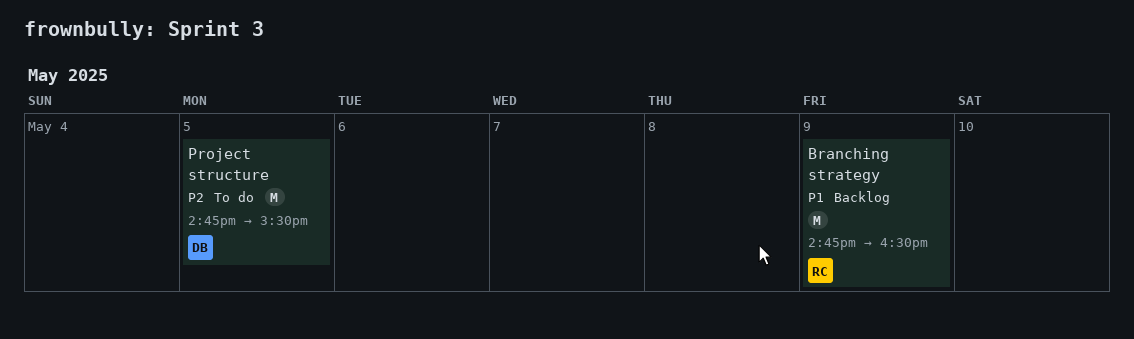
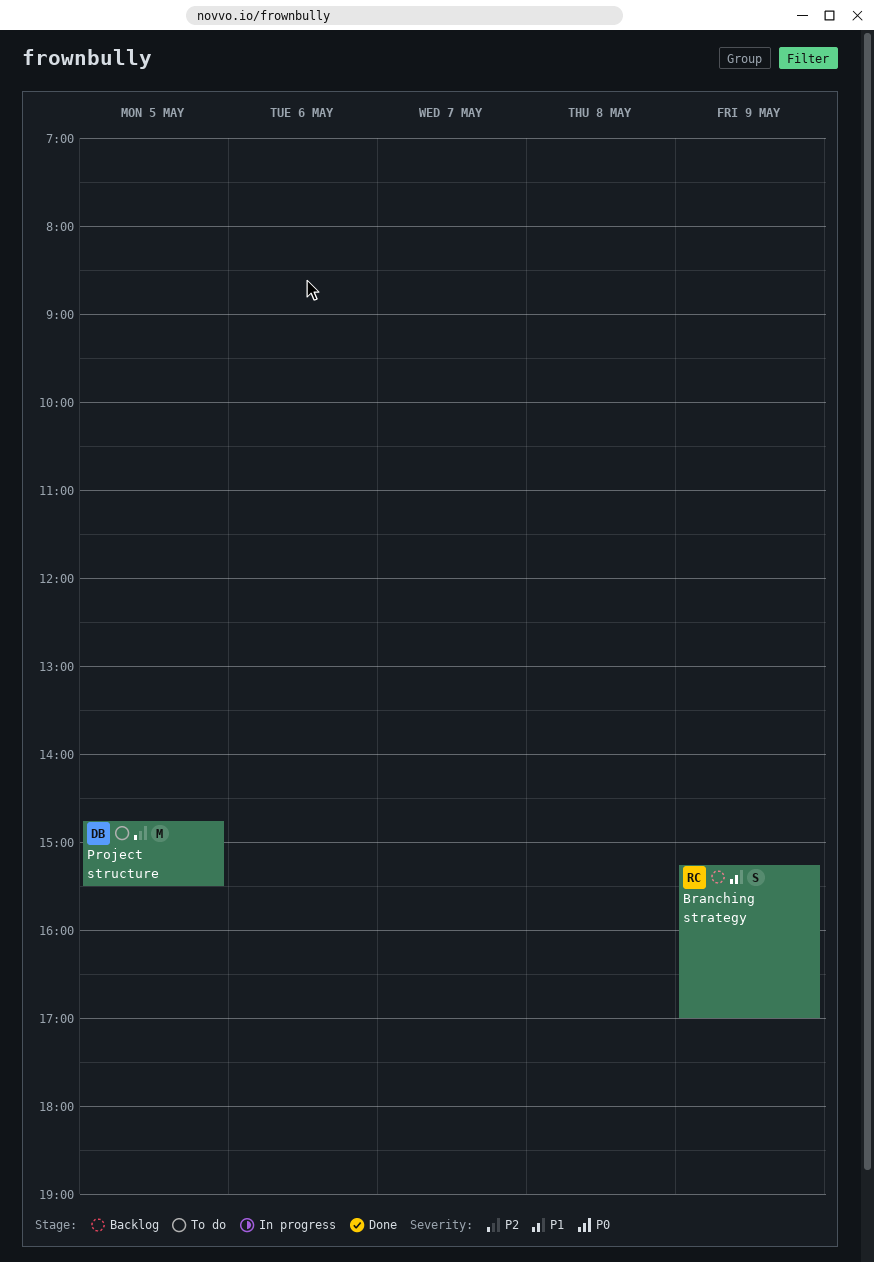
Branching strategy, estimate: M -> S
Branching strategy, begins: 14:45 -> 15:15
Branching strategy, ends: 16:30 -> 17:00

